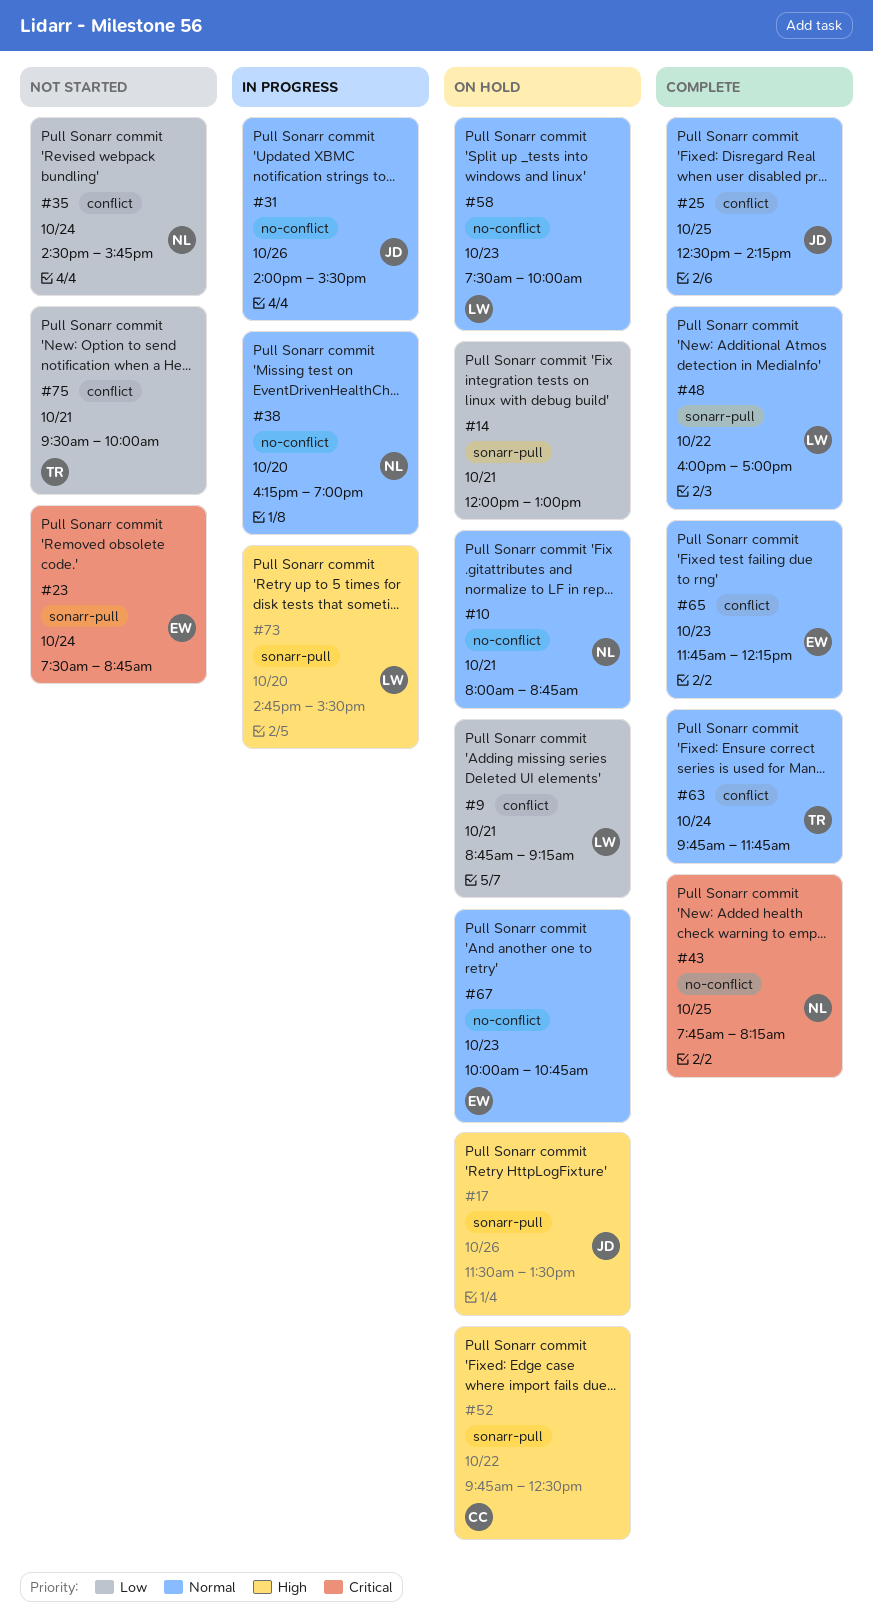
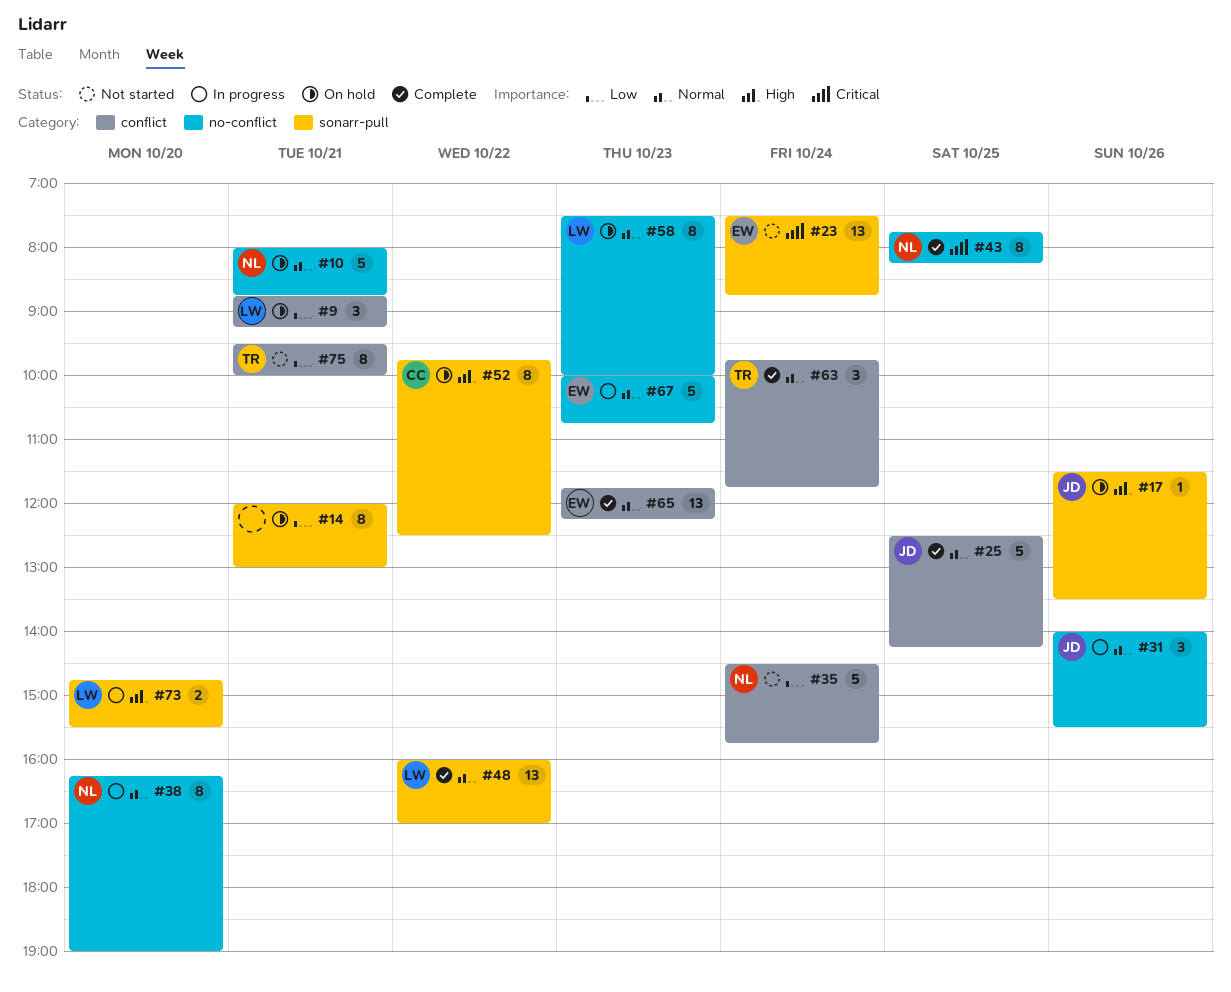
#67, status: On hold -> In progress

